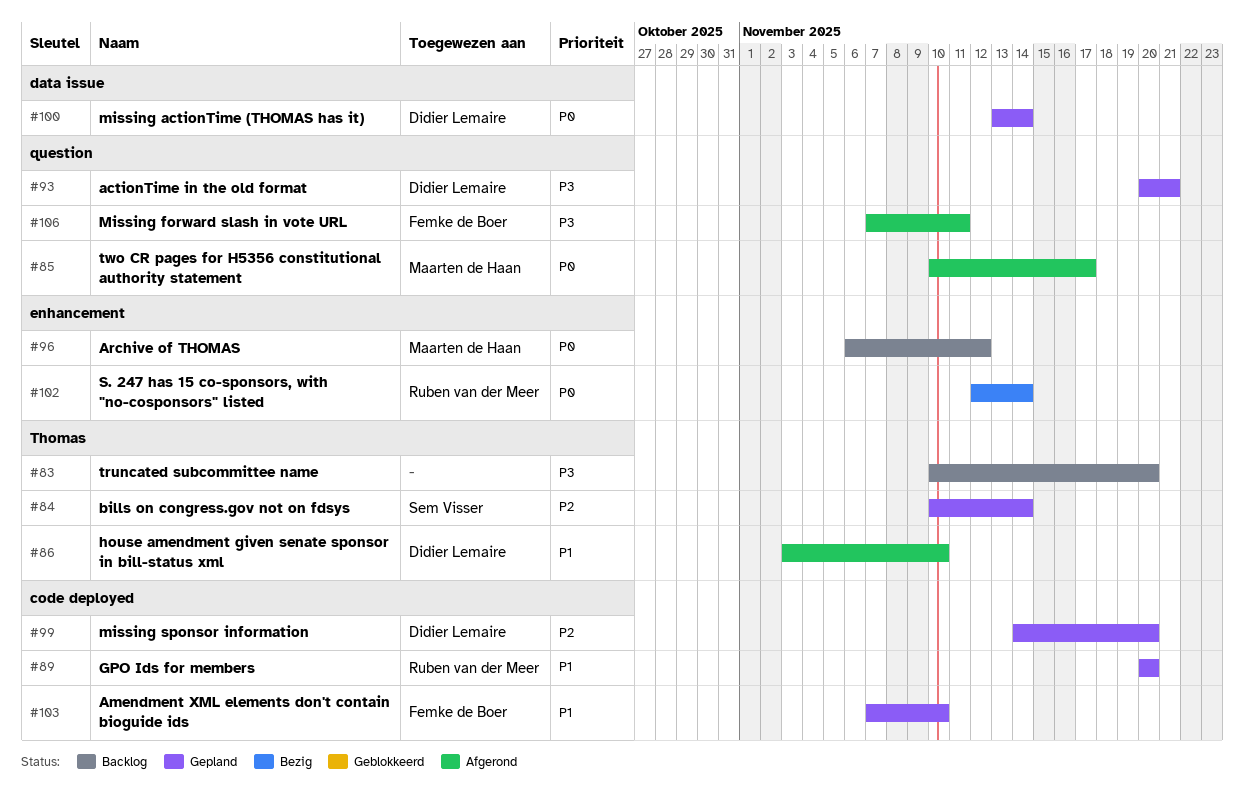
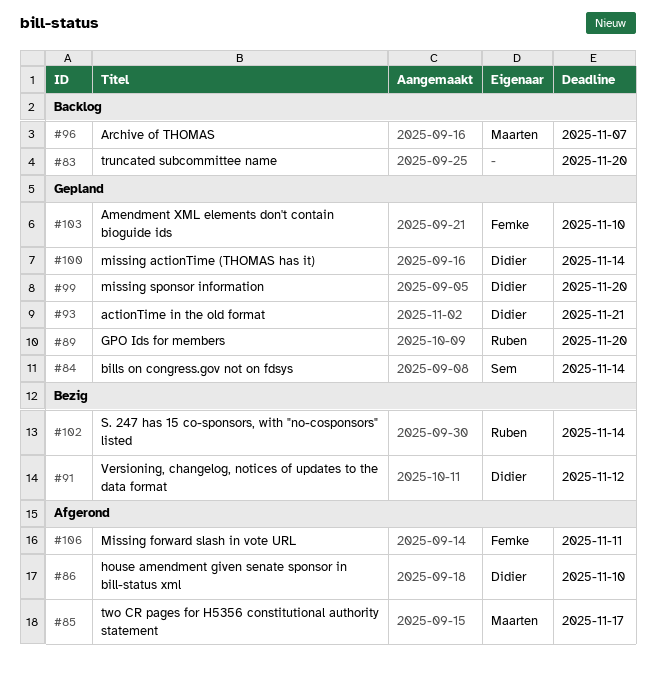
#91: none -> present
#96, due: Nov 12 -> Nov 7

